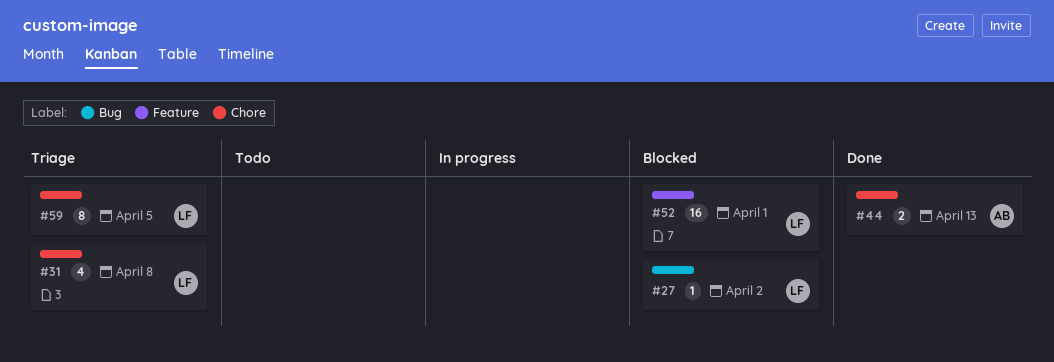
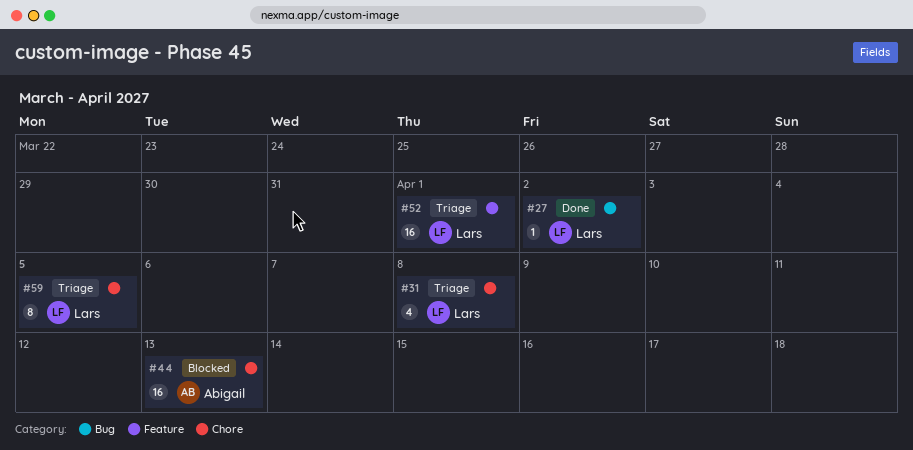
#27, status: Blocked -> Done
#44, status: Done -> Blocked
#44, estimate: 2 -> 16
#52, status: Blocked -> Triage

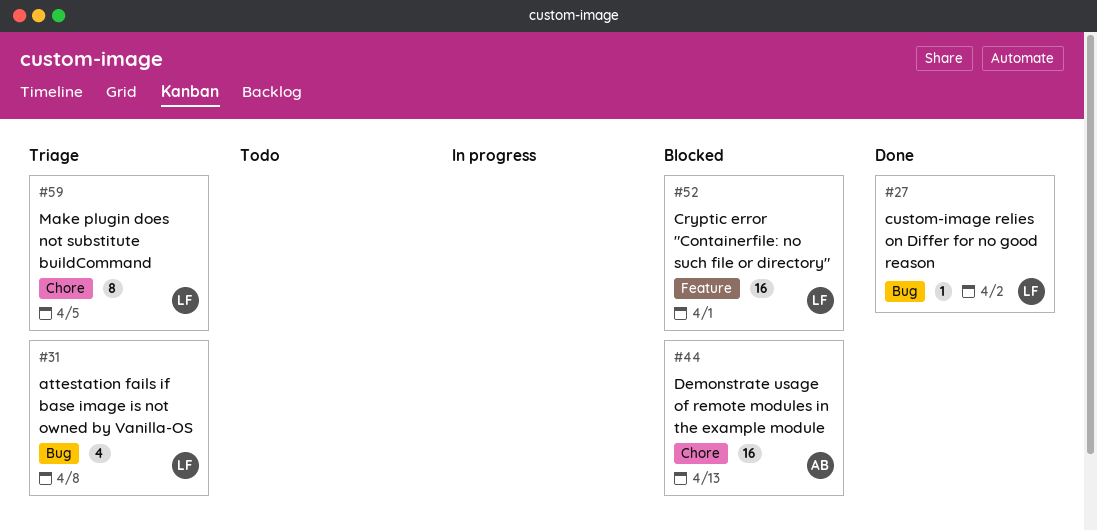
#31, label: Chore -> Bug
#52, status: Triage -> Blocked

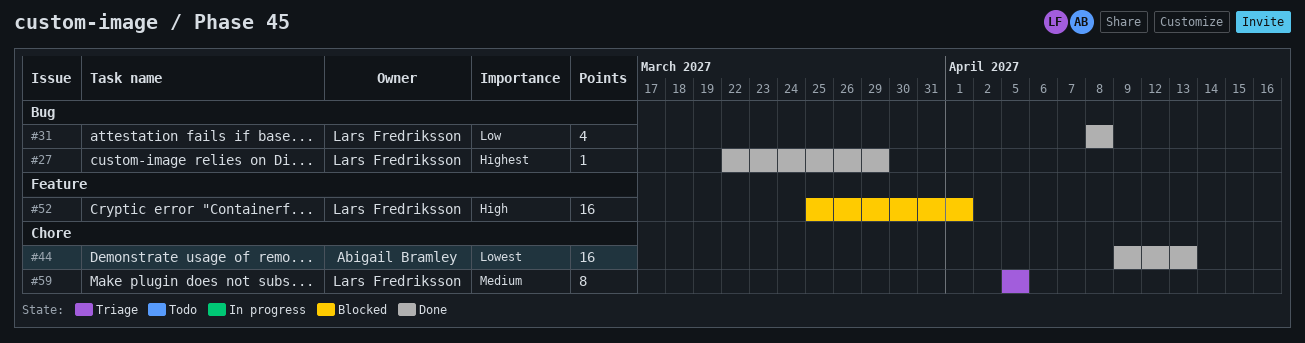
#27, due: Apr 2 -> Mar 29
#31, status: Triage -> Done
#44, status: Blocked -> Done

